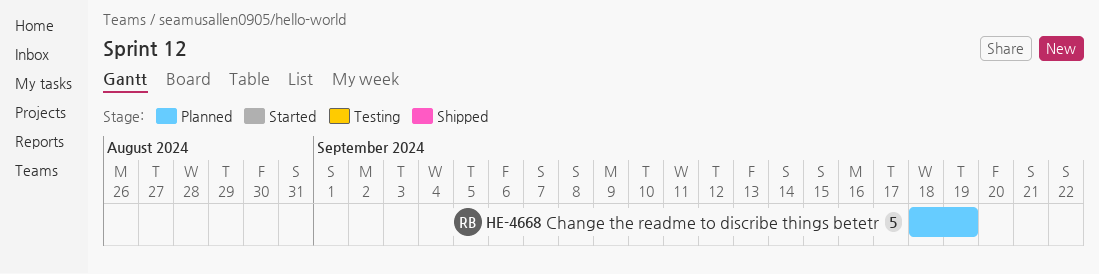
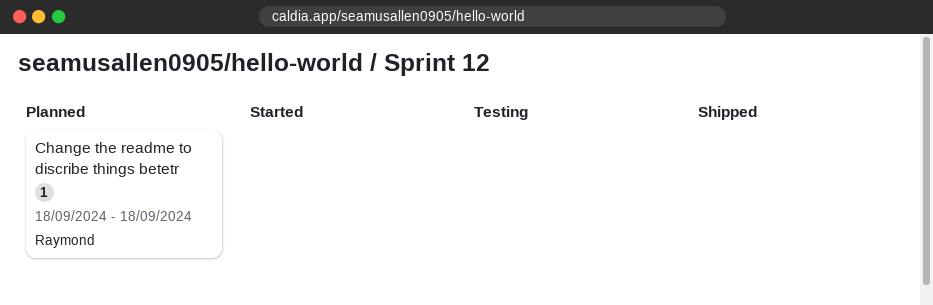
Change the readme to discribe things betetr, estimate: 5 -> 1
Change the readme to discribe things betetr, due: Sep 19 -> Sep 18

